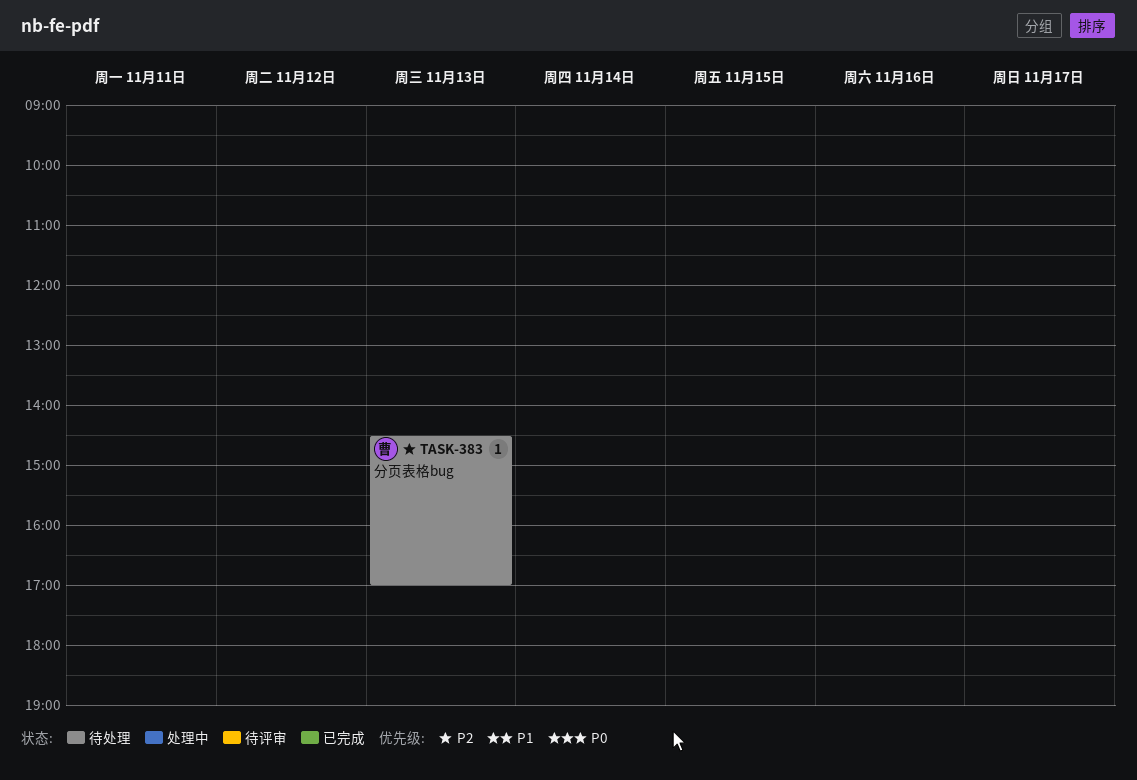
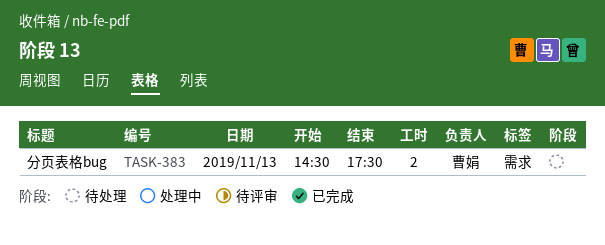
TASK-383, estimate: 1 -> 2
TASK-383, ends: 17:00 -> 17:30

